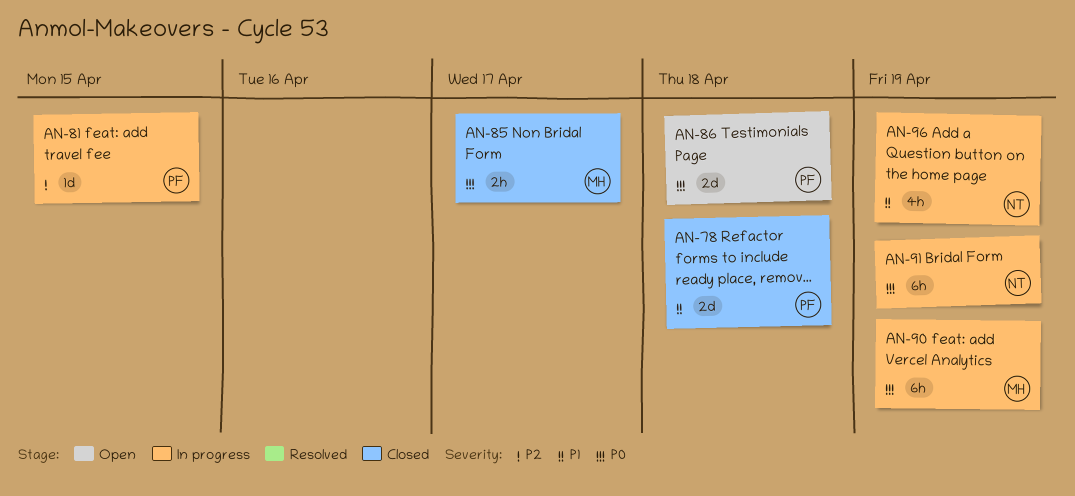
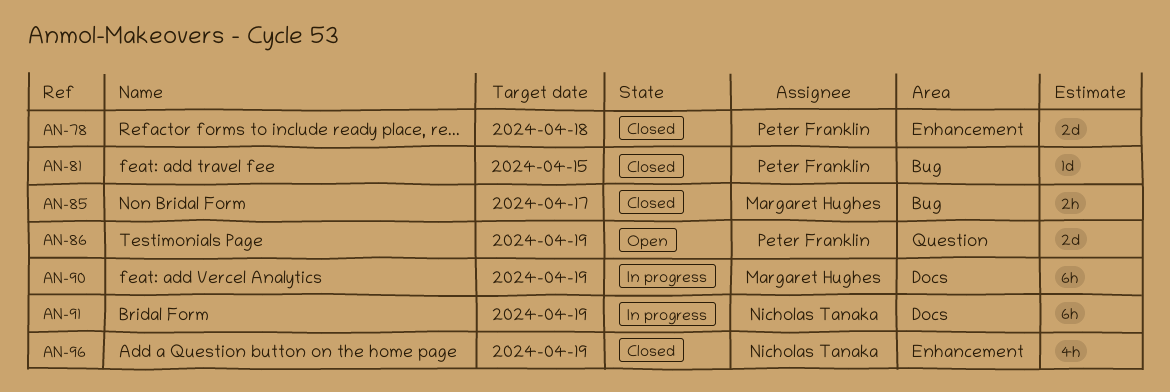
AN-81, status: In progress -> Closed
AN-86, due: Apr 18 -> Apr 19
AN-96, status: In progress -> Closed

